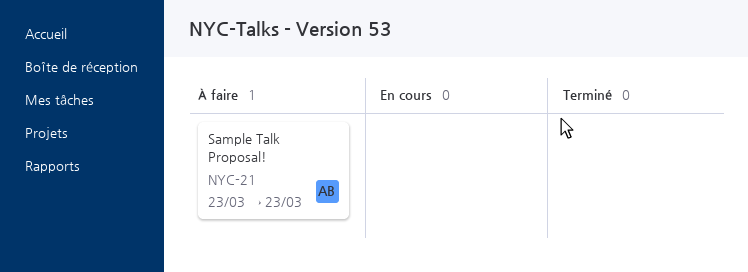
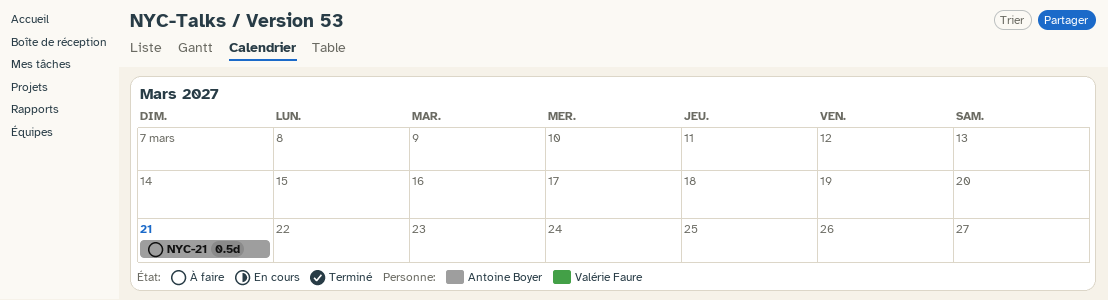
NYC-21, start: Mar 23 -> Mar 21
NYC-21, due: Mar 23 -> Mar 21

